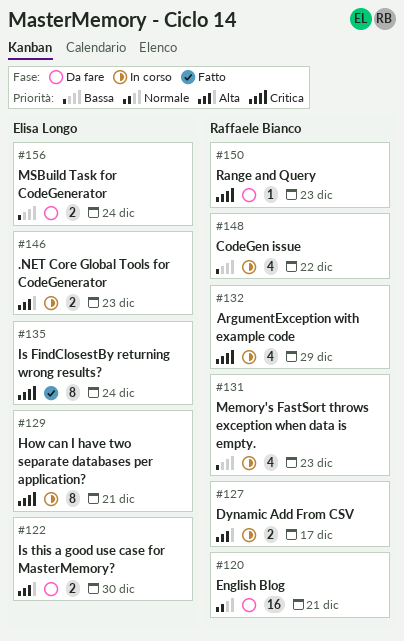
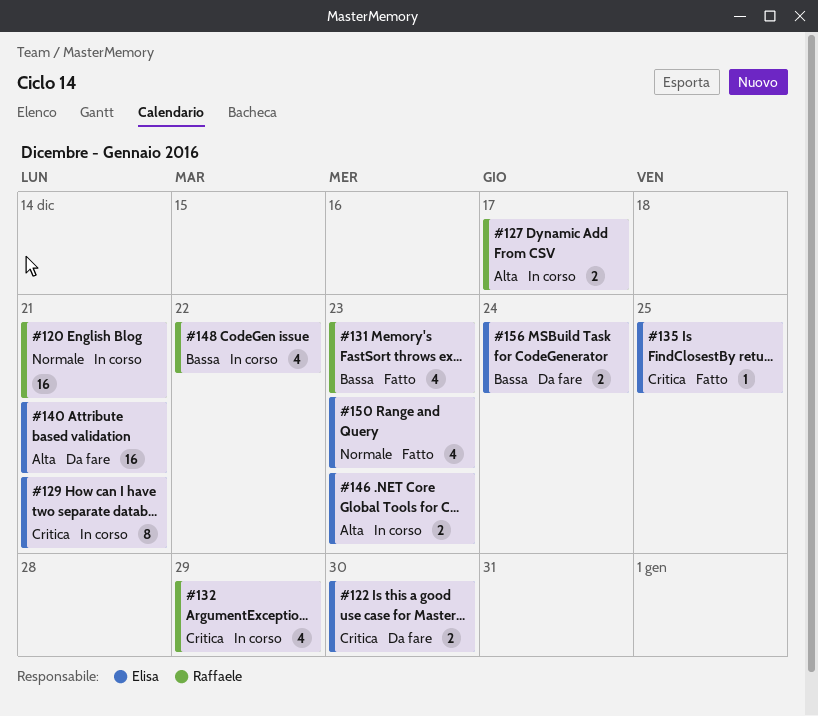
#120, status: Da fare -> In corso
#122, priority: Alta -> Critica
#131, status: In corso -> Fatto
#135, estimate: 8 -> 1
#135, due: Dec 24 -> Dec 25
#140: none -> present
#150, status: Da fare -> Fatto
#150, owner: Raffaele Bianco -> Elisa Longo
#150, priority: Critica -> Normale
#150, estimate: 1 -> 4

